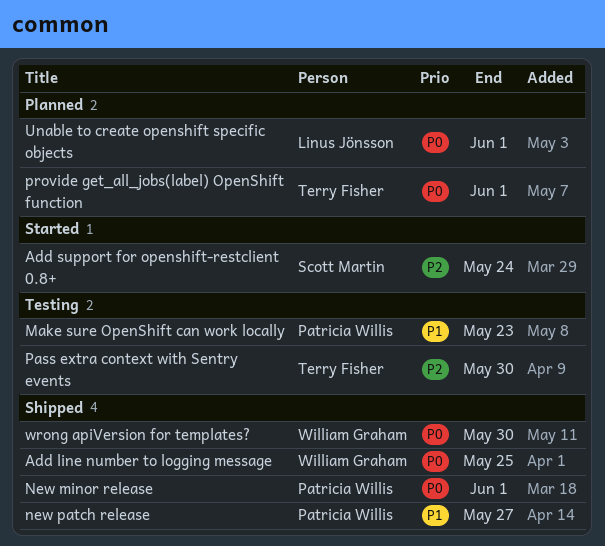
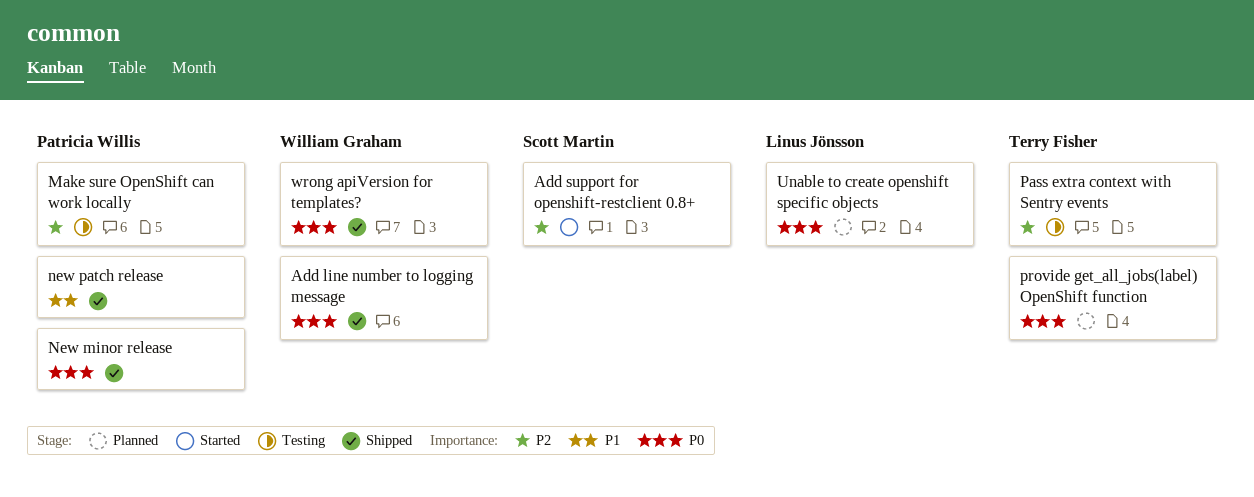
Make sure OpenShift can work locally, priority: P1 -> P2

